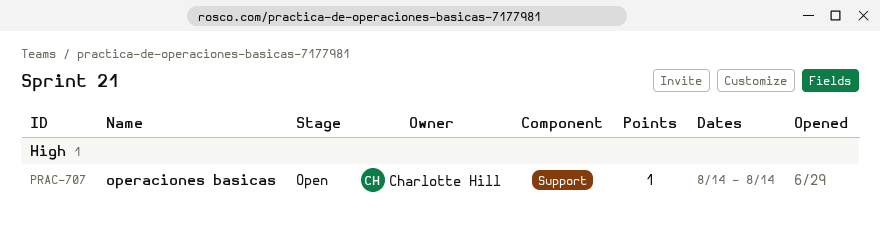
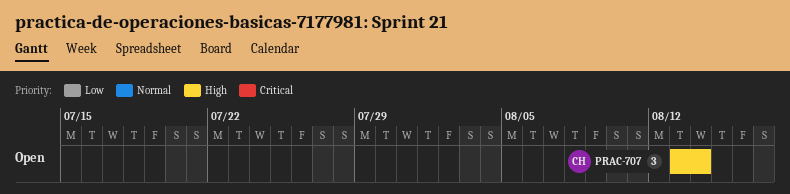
PRAC-707, estimate: 1 -> 3
PRAC-707, start: Aug 14 -> Aug 13

